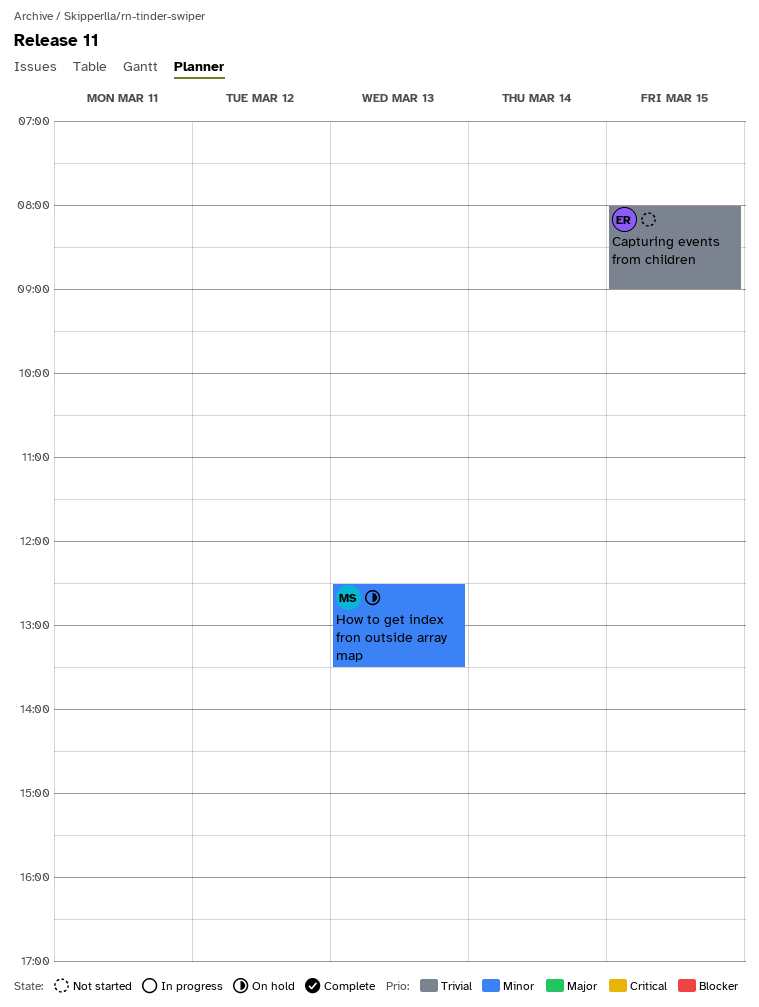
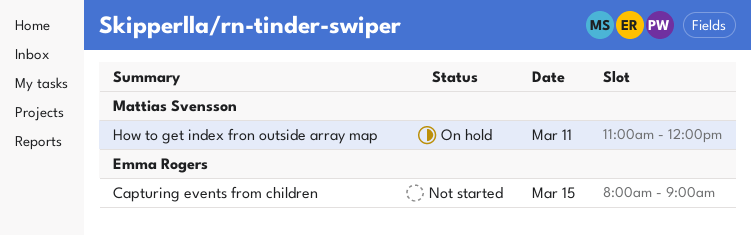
How to get index fron outside array map, day: Mar 13 -> Mar 11
How to get index fron outside array map, begins: 12:30 -> 11:00
How to get index fron outside array map, ends: 13:30 -> 12:00

